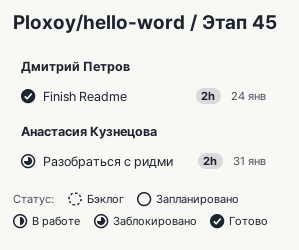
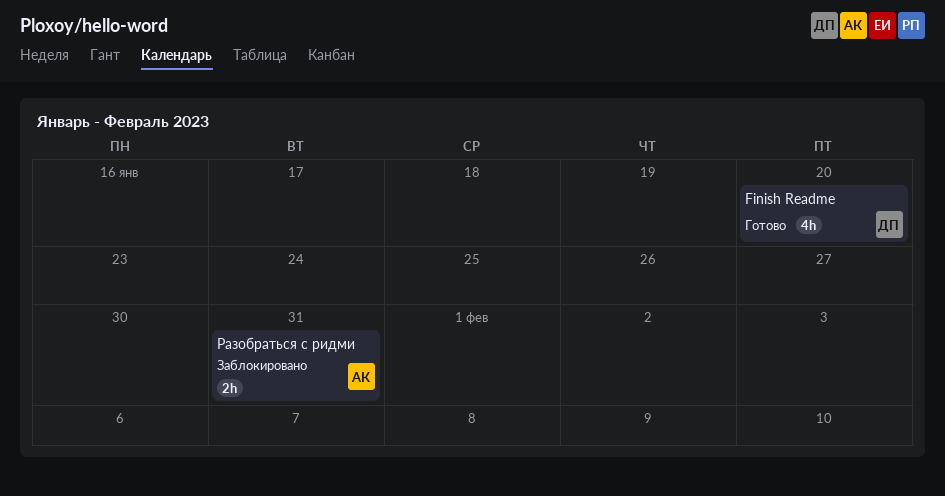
Finish Readme, estimate: 2h -> 4h
Finish Readme, due: Jan 24 -> Jan 20

